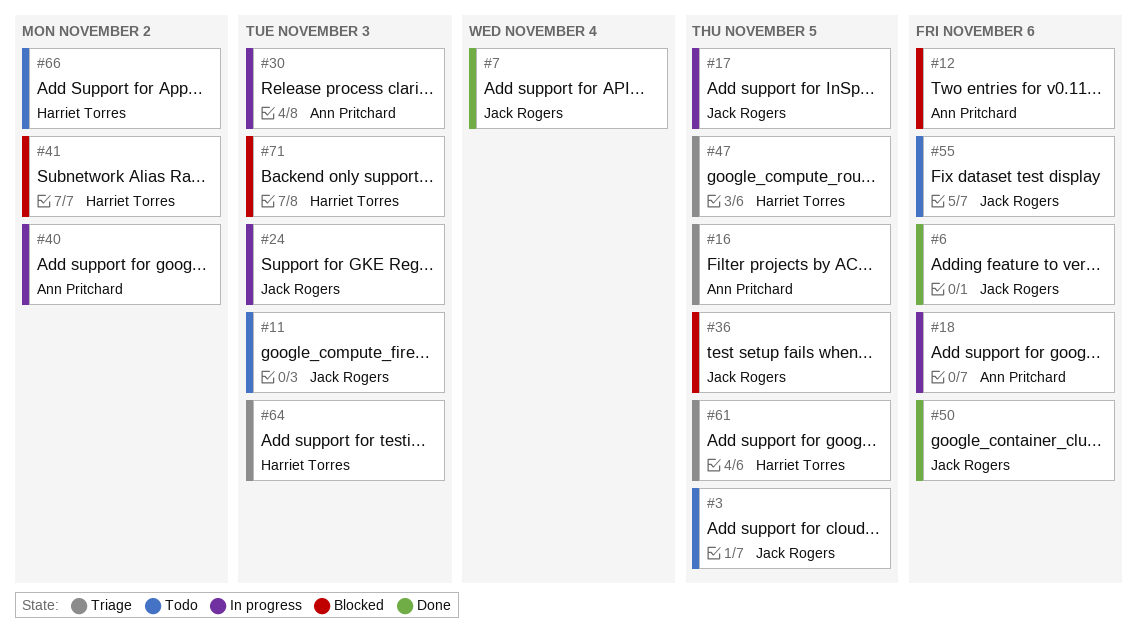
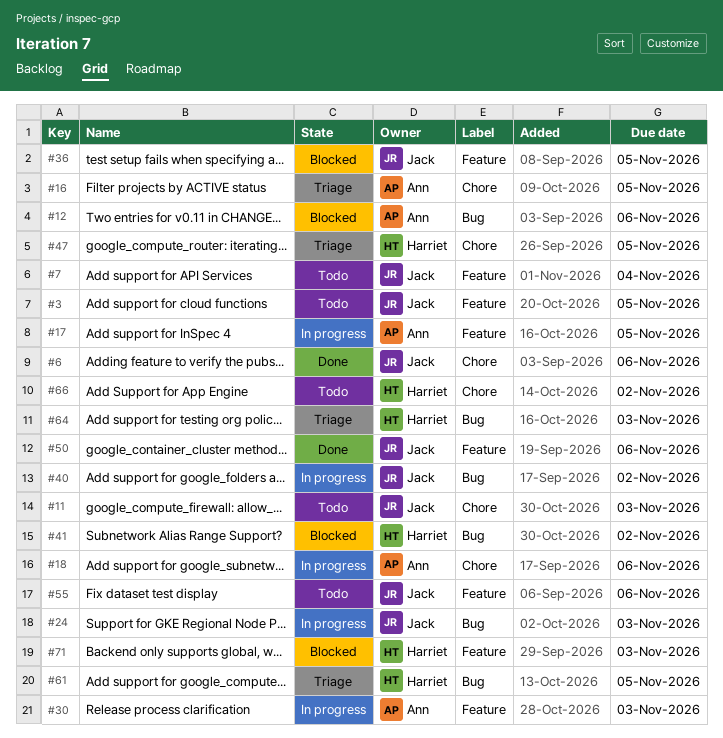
#7, status: Done -> Todo
#17, owner: Jack Rogers -> Ann Pritchard
#40, owner: Ann Pritchard -> Jack Rogers

